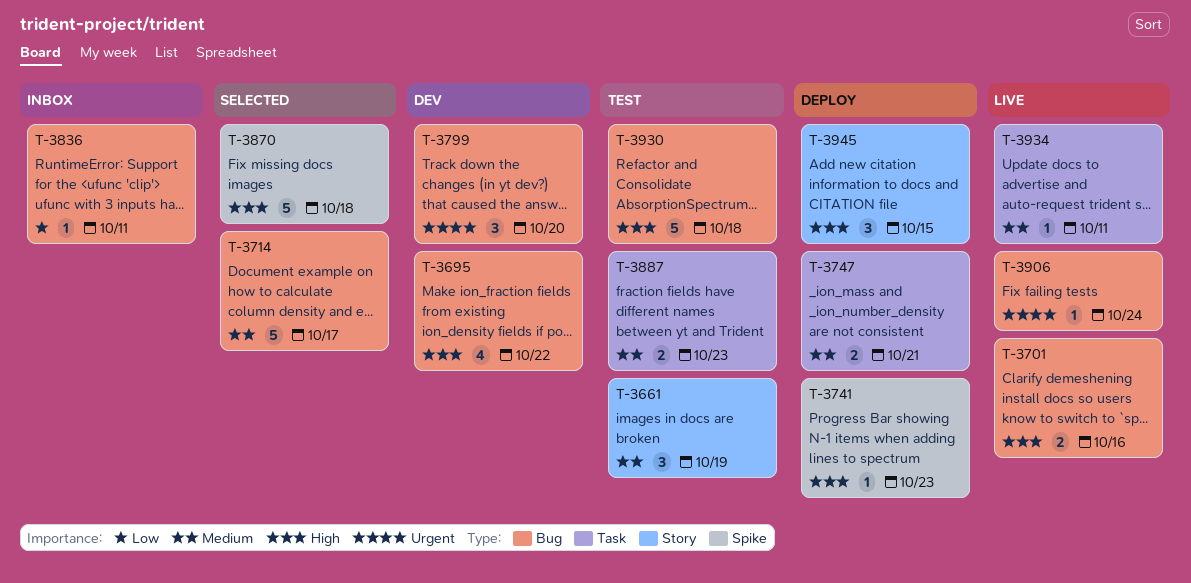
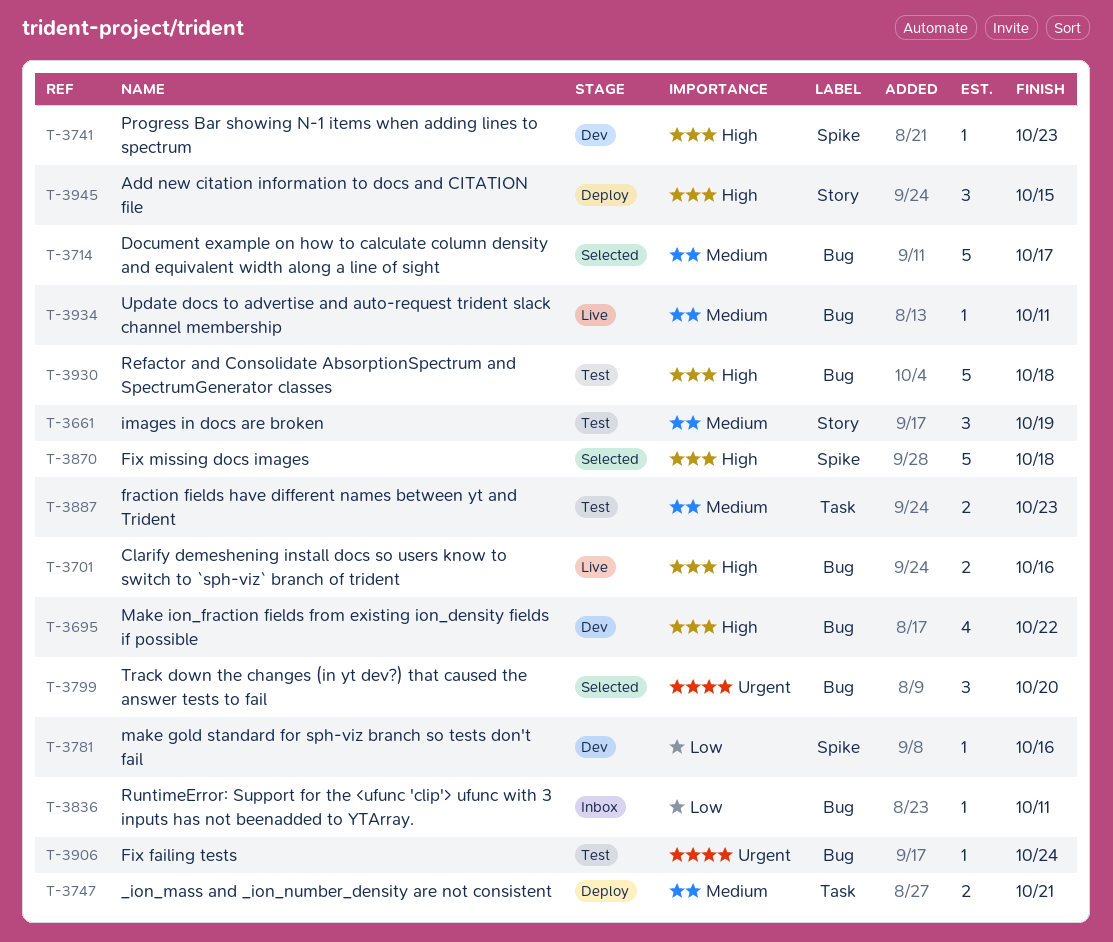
T-3741, status: Deploy -> Dev
T-3781: none -> present
T-3799, status: Dev -> Selected
T-3906, status: Live -> Test
T-3934, label: Task -> Bug

